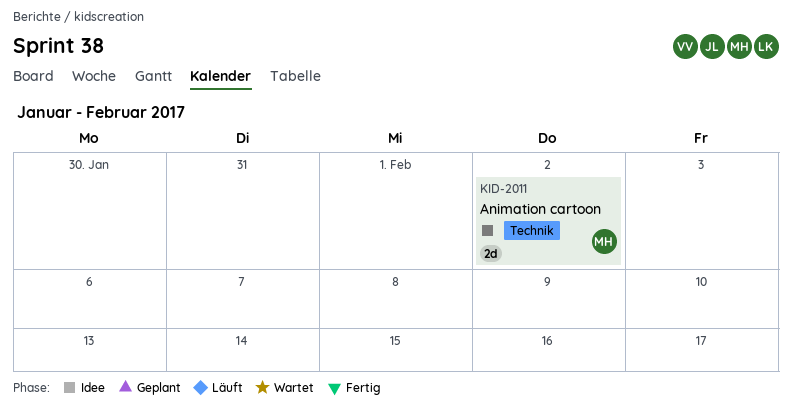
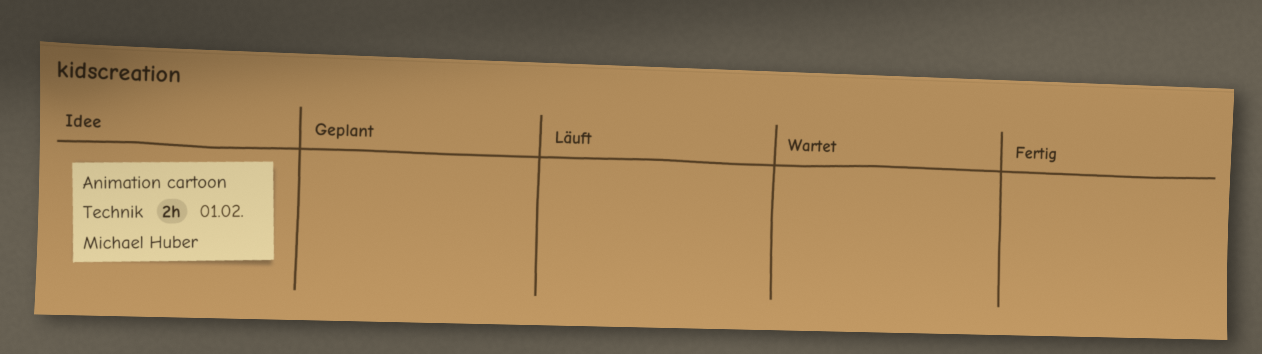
Animation cartoon, estimate: 2d -> 2h
Animation cartoon, due: Feb 2 -> Feb 1

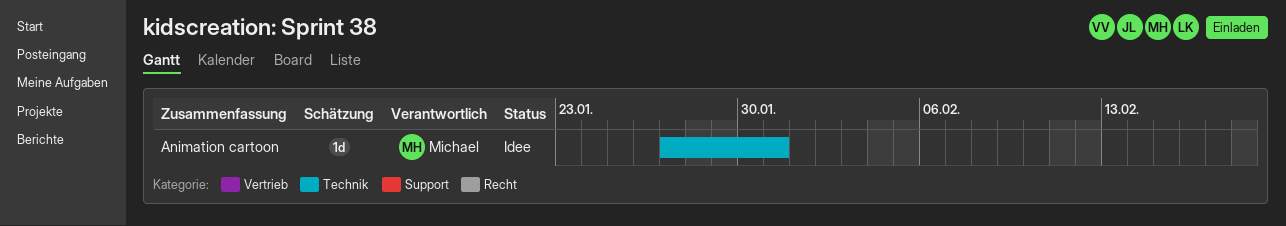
Animation cartoon, estimate: 2h -> 1d
Animation cartoon, due: Feb 1 -> Jan 31

